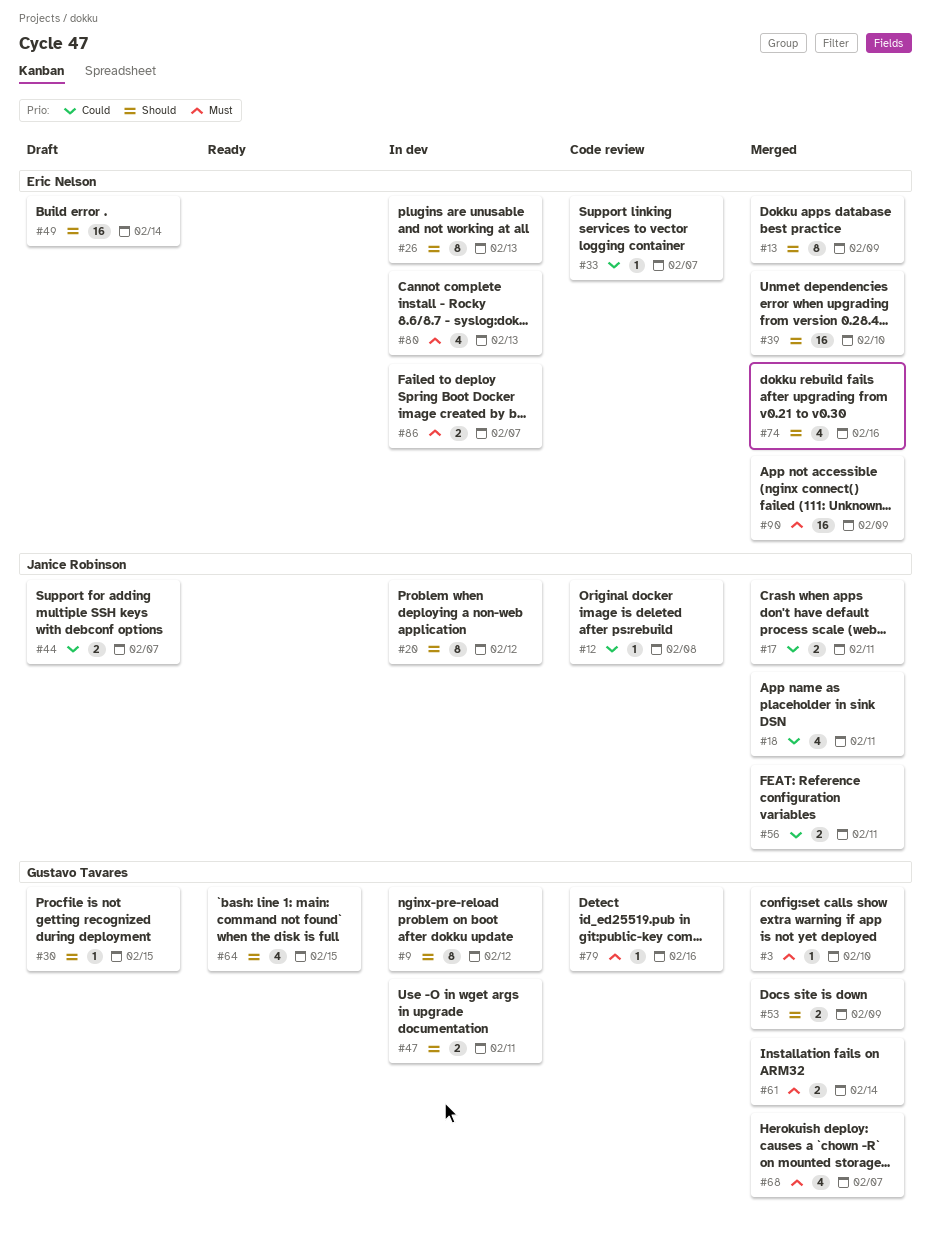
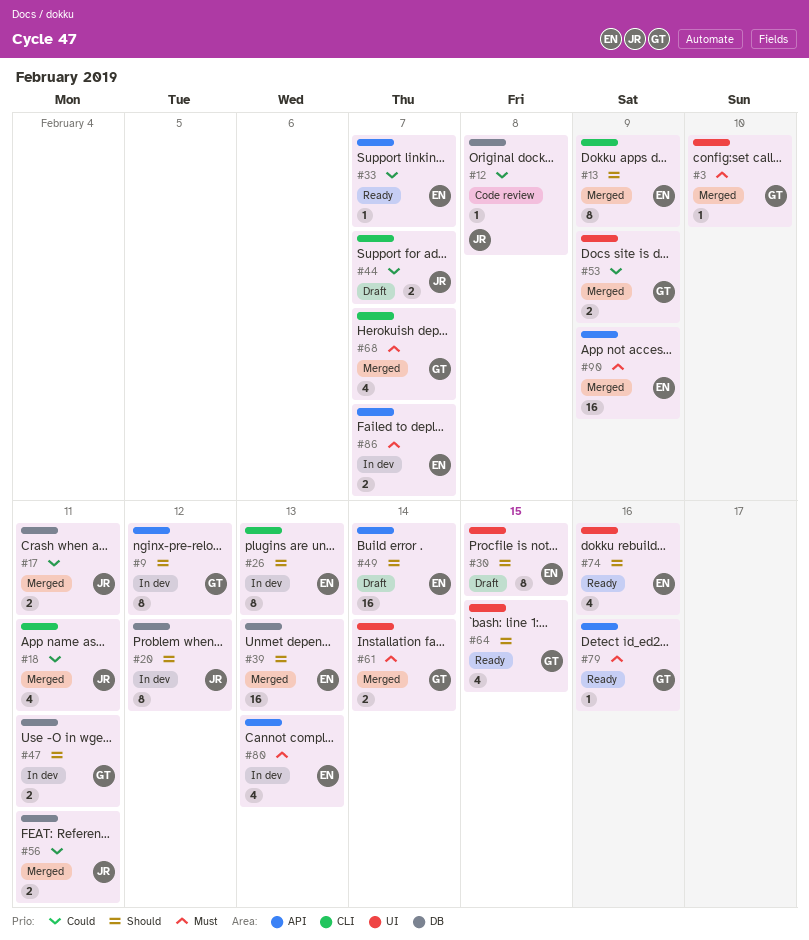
#30, owner: Gustavo Tavares -> Eric Nelson
#30, estimate: 1 -> 8
#33, status: Code review -> Ready
#39, due: Feb 10 -> Feb 13
#53, priority: Should -> Could
#74, status: Merged -> Ready
#79, status: Code review -> Ready

